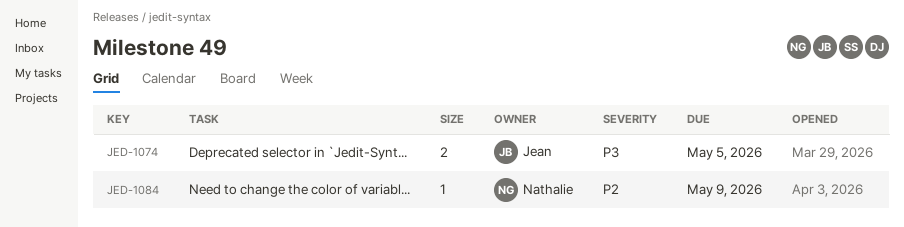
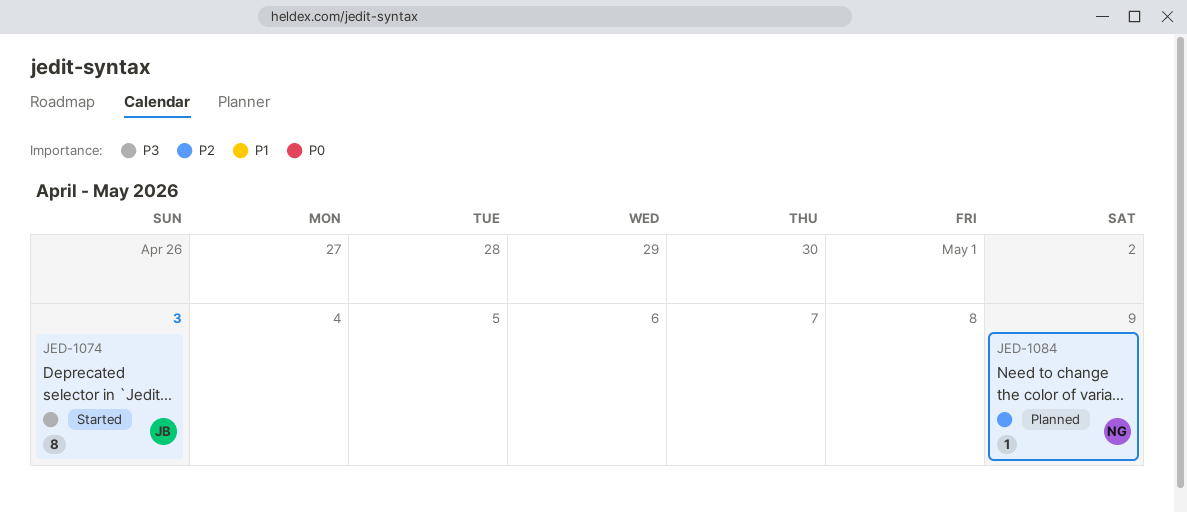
JED-1074, estimate: 2 -> 8
JED-1074, due: May 5 -> May 3

